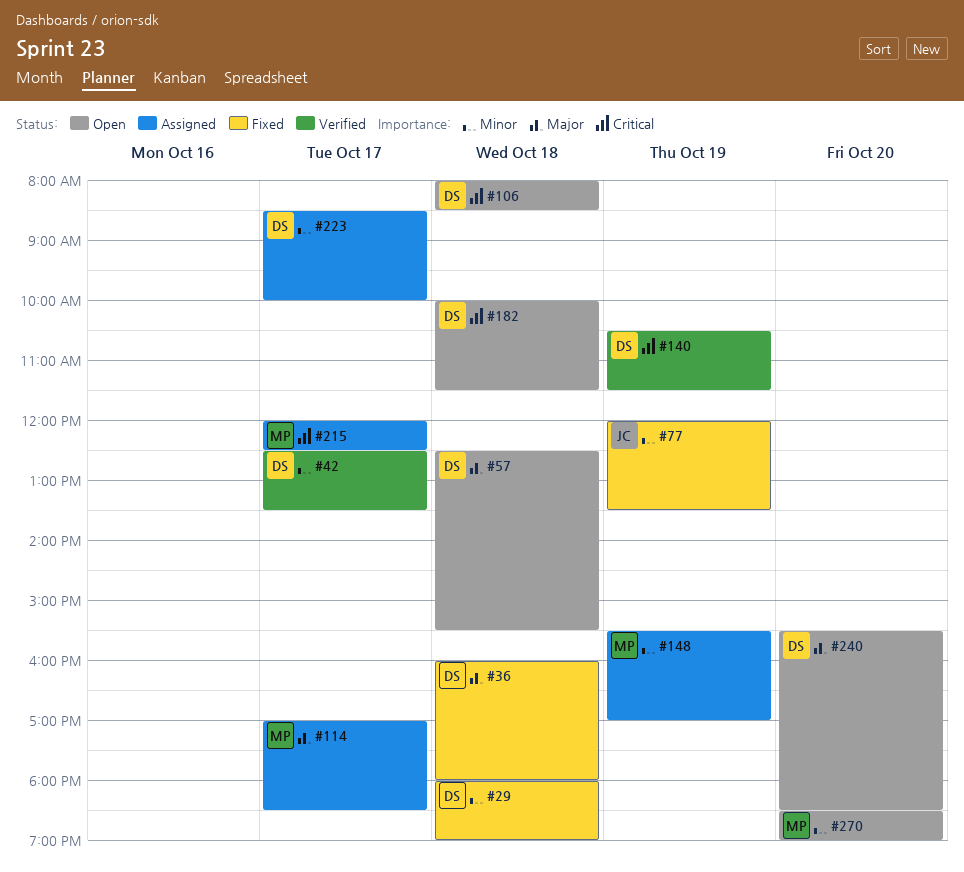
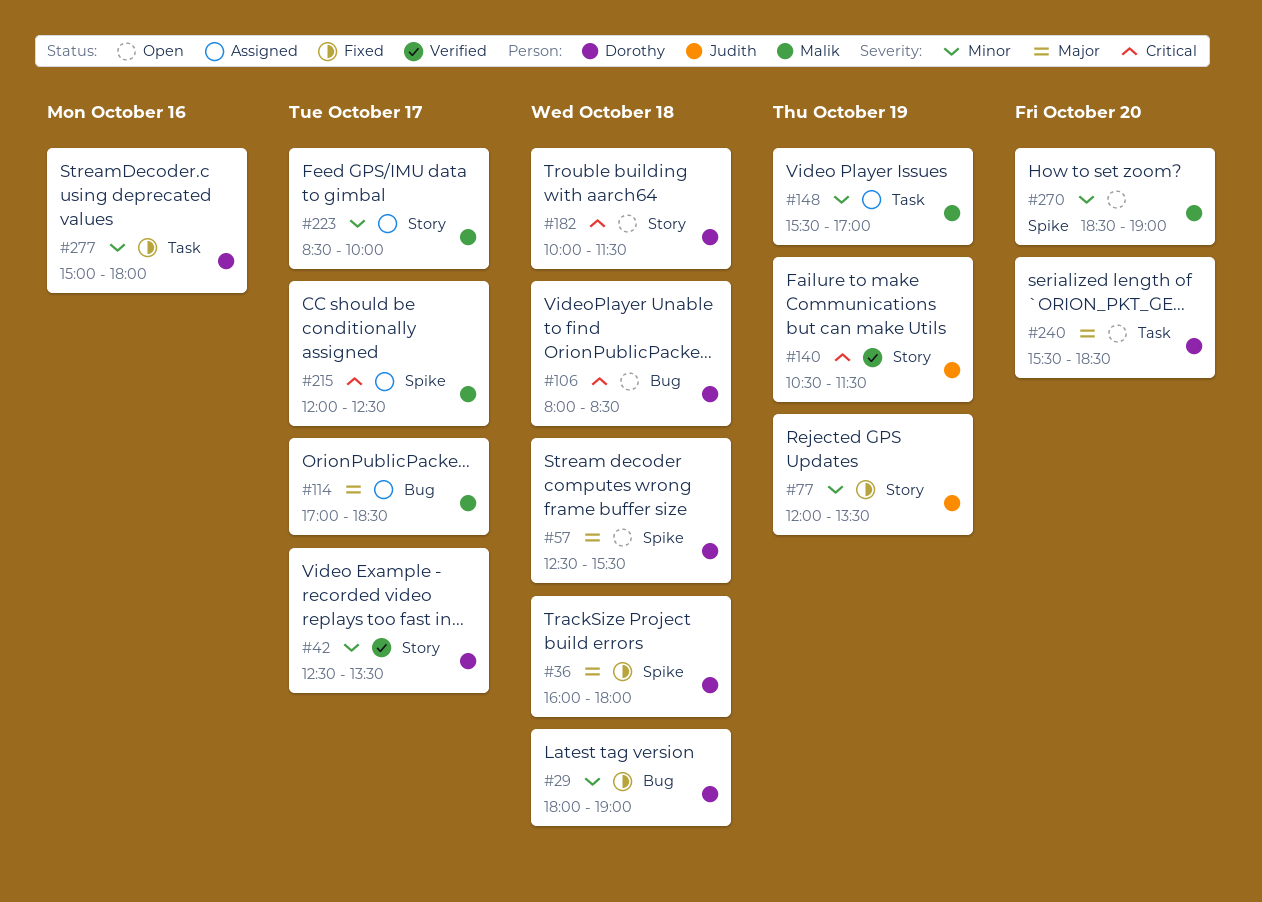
#140, owner: Dorothy -> Judith
#223, owner: Dorothy -> Malik
#277: none -> present

